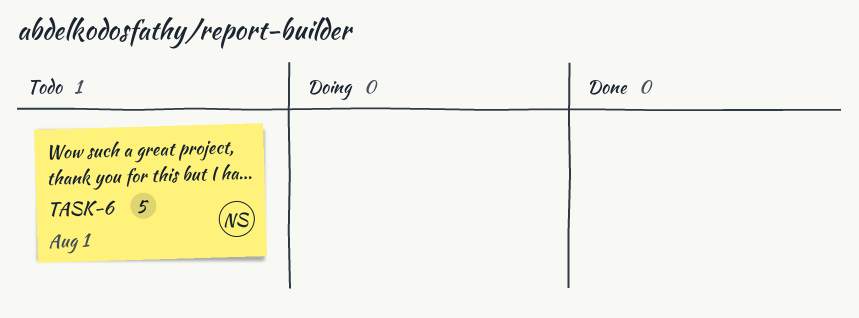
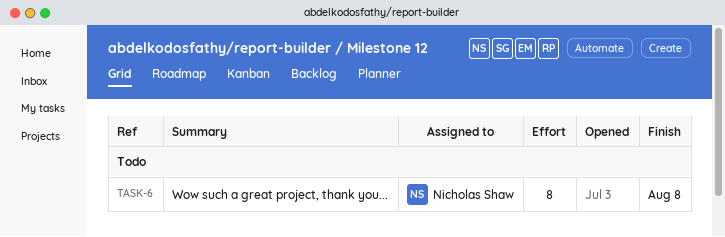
TASK-6, estimate: 5 -> 8
TASK-6, due: Aug 1 -> Aug 8

